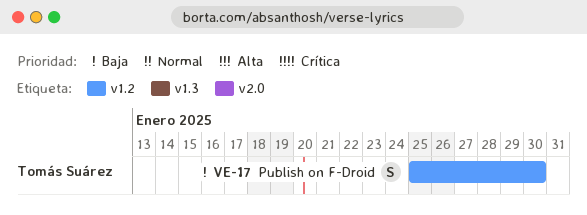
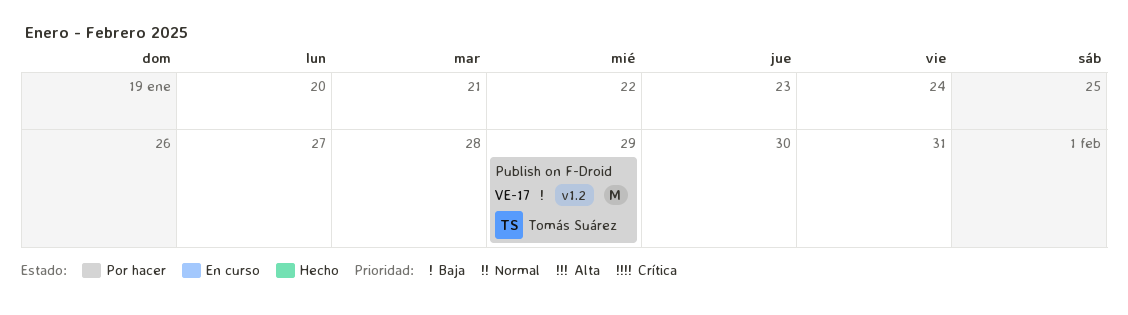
VE-17, estimate: S -> M
VE-17, due: Jan 30 -> Jan 29

